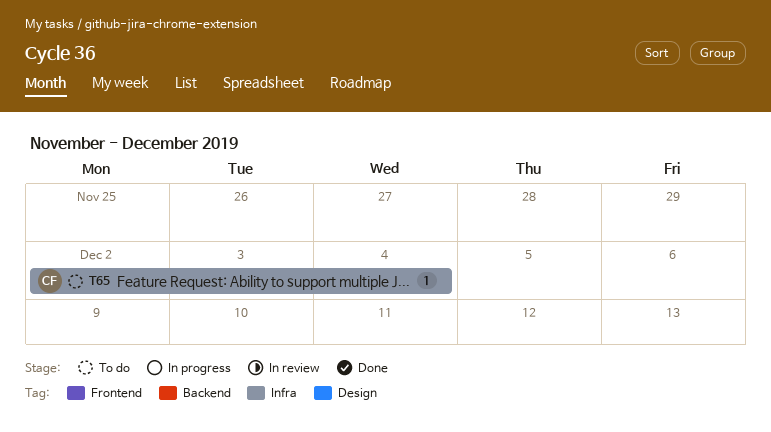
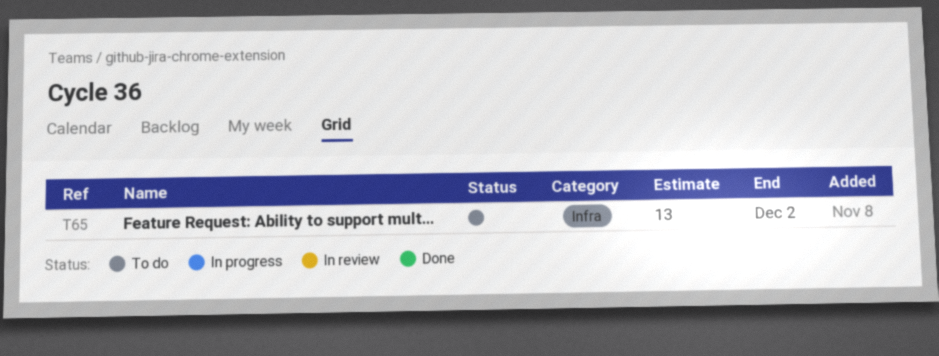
T65, estimate: 1 -> 13
T65, due: Dec 4 -> Dec 2

